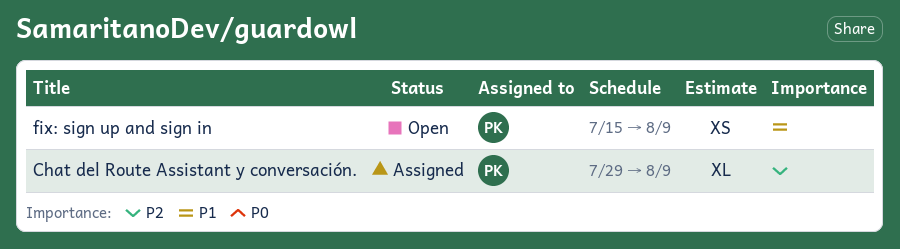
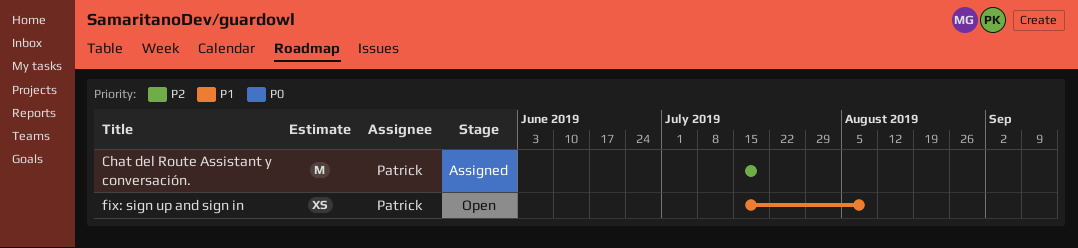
Chat del Route Assistant y conversación., estimate: XL -> M
Chat del Route Assistant y conversación., start: Jul 29 -> Jul 15
Chat del Route Assistant y conversación., due: Aug 9 -> Jul 19

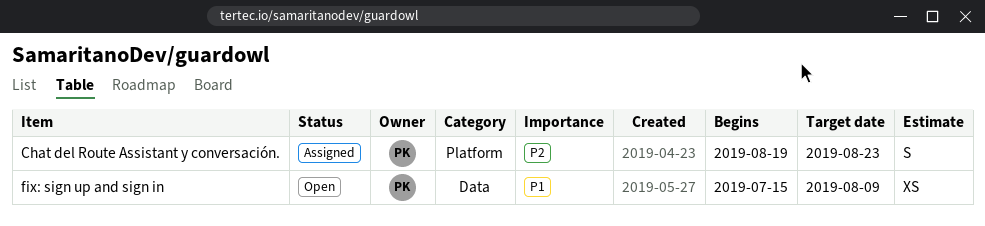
Chat del Route Assistant y conversación., estimate: M -> S
Chat del Route Assistant y conversación., start: Jul 15 -> Aug 19
Chat del Route Assistant y conversación., due: Jul 19 -> Aug 23

